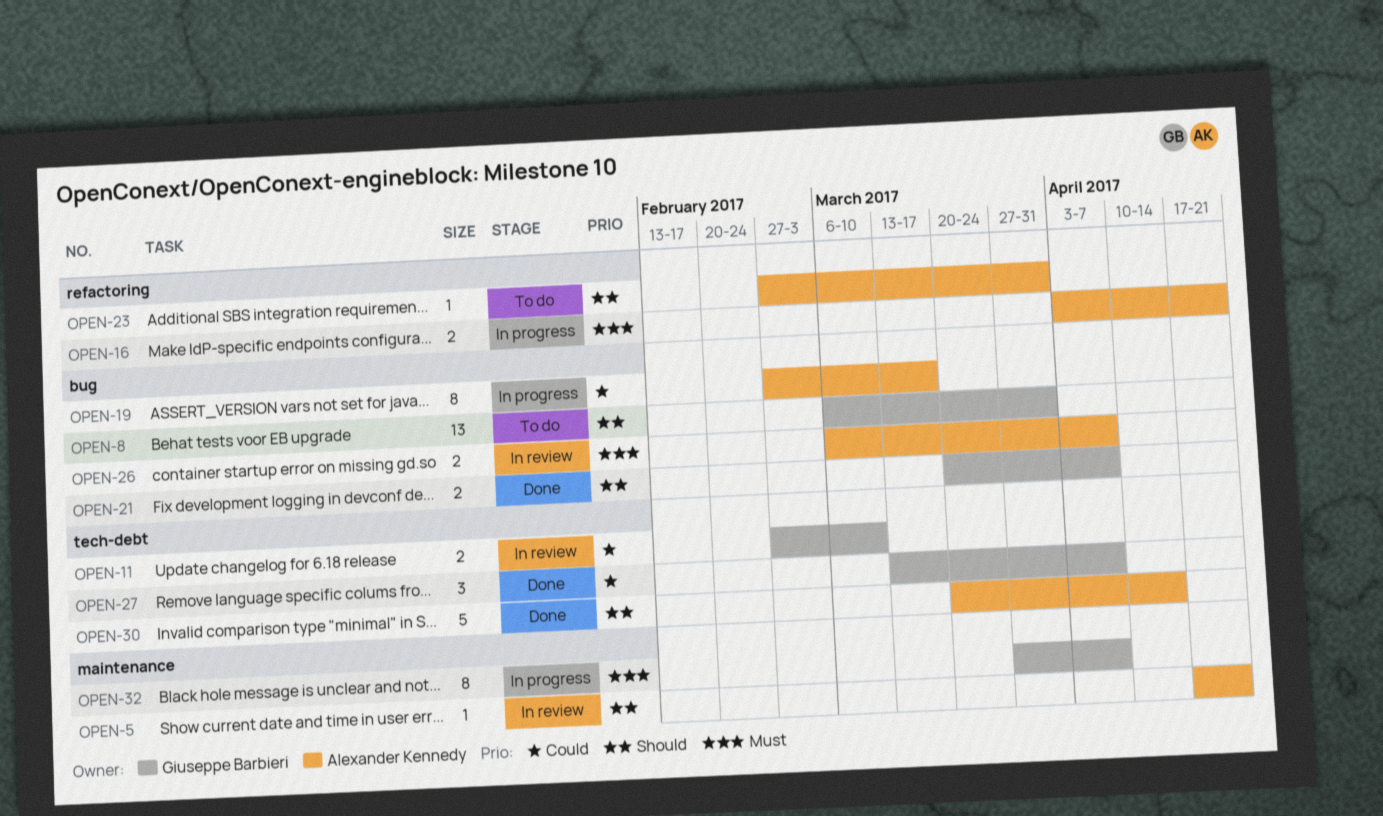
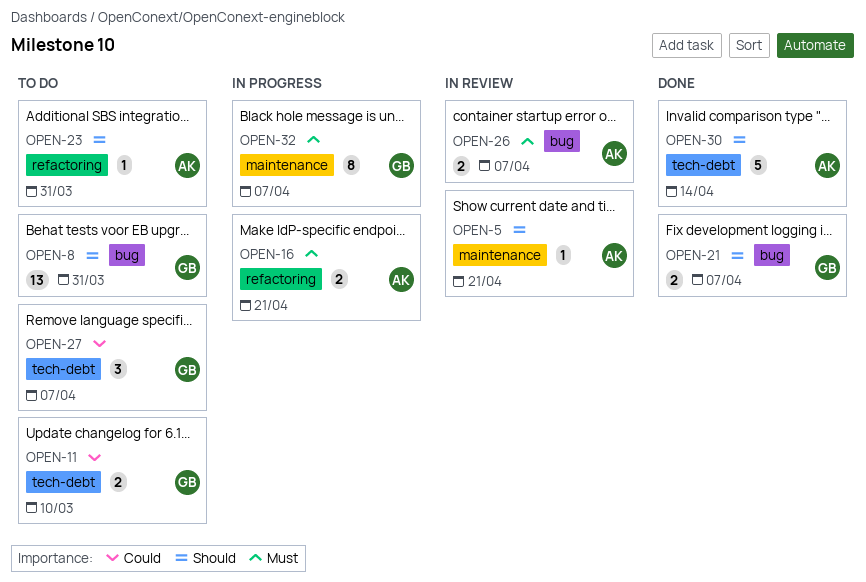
OPEN-11, status: In review -> To do
OPEN-19: present -> none
OPEN-27, status: Done -> To do

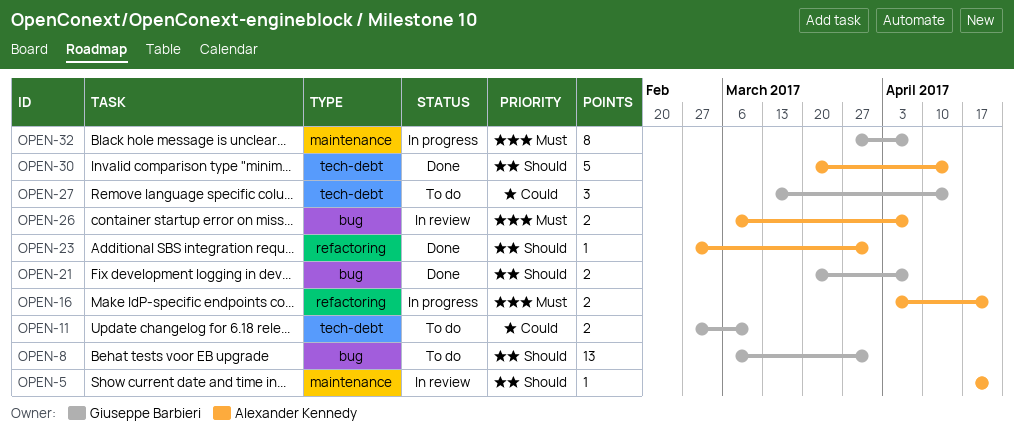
OPEN-23, status: To do -> Done
OPEN-27, due: Apr 7 -> Apr 14

